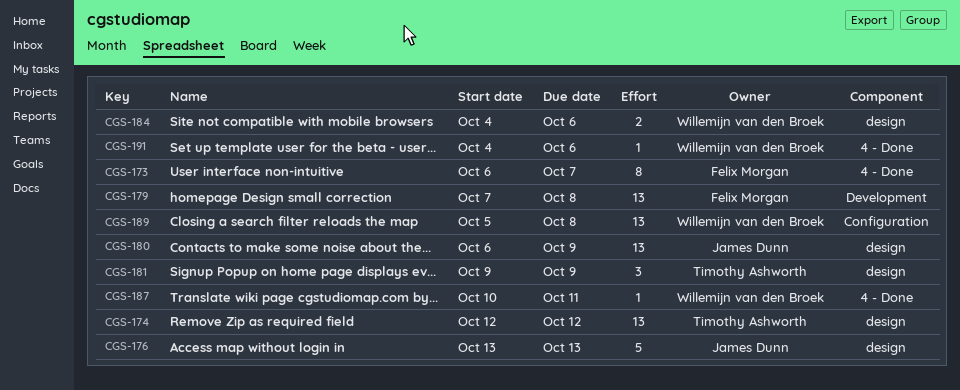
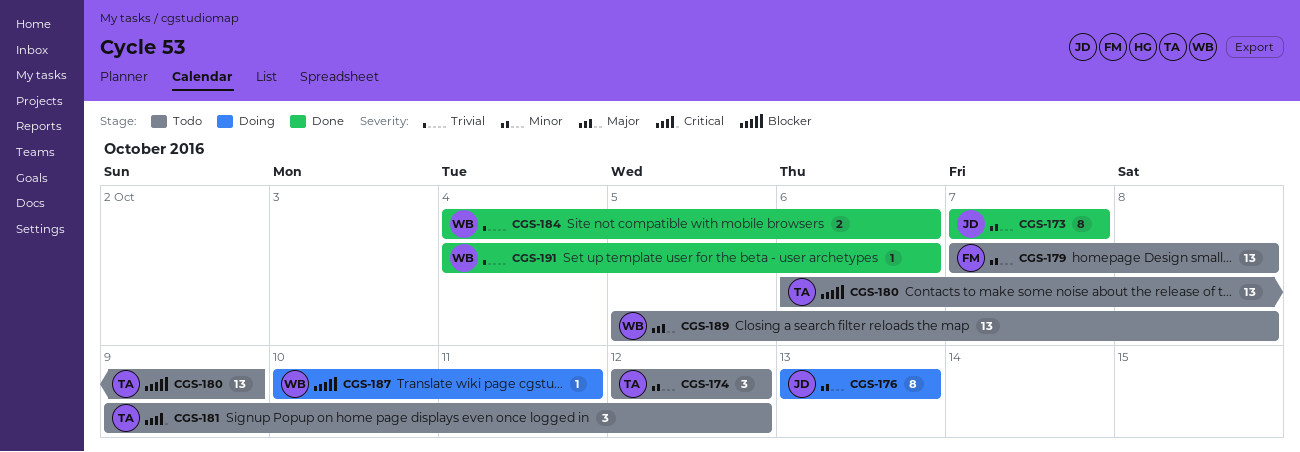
CGS-173, owner: Felix Morgan -> James Dunn
CGS-173, start: Oct 6 -> Oct 7
CGS-174, estimate: 13 -> 3
CGS-176, estimate: 5 -> 8
CGS-180, owner: James Dunn -> Timothy Ashworth
CGS-181, due: Oct 9 -> Oct 12

